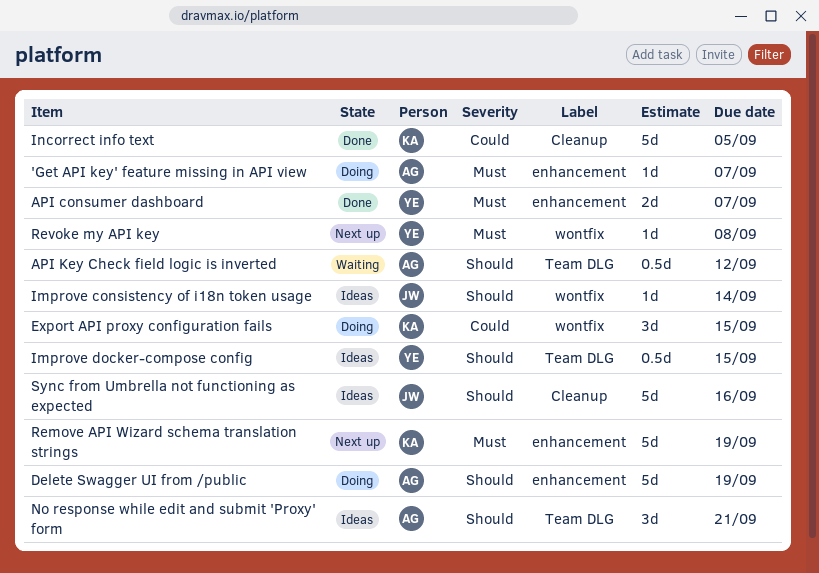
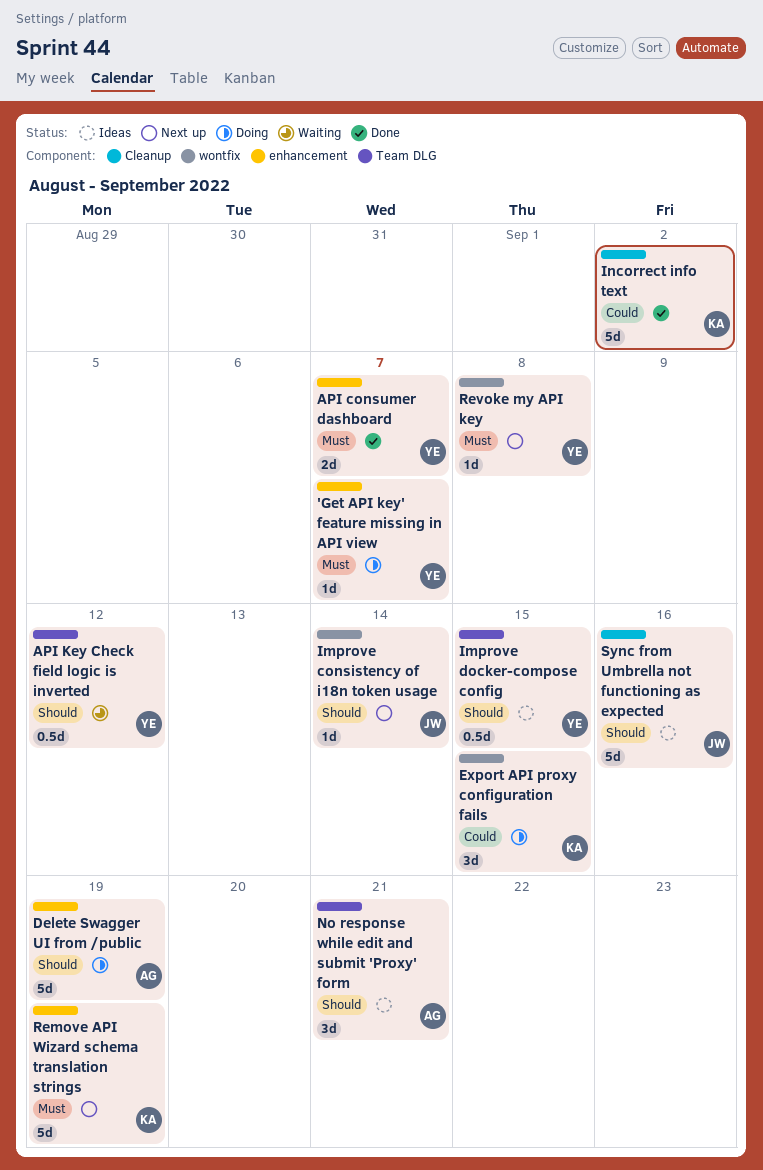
'Get API key' feature missing in API view, owner: AG -> YE
API Key Check field logic is inverted, owner: AG -> YE
Improve consistency of i18n token usage, status: Ideas -> Next up
Incorrect info text, due: Sep 5 -> Sep 2

